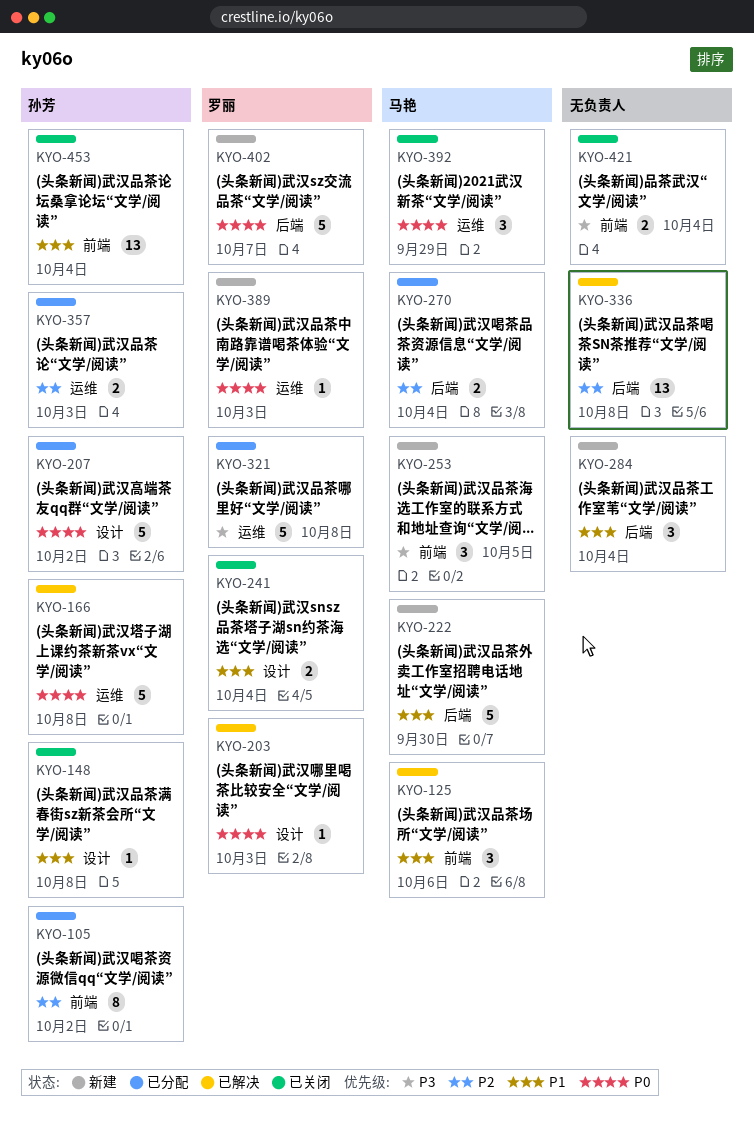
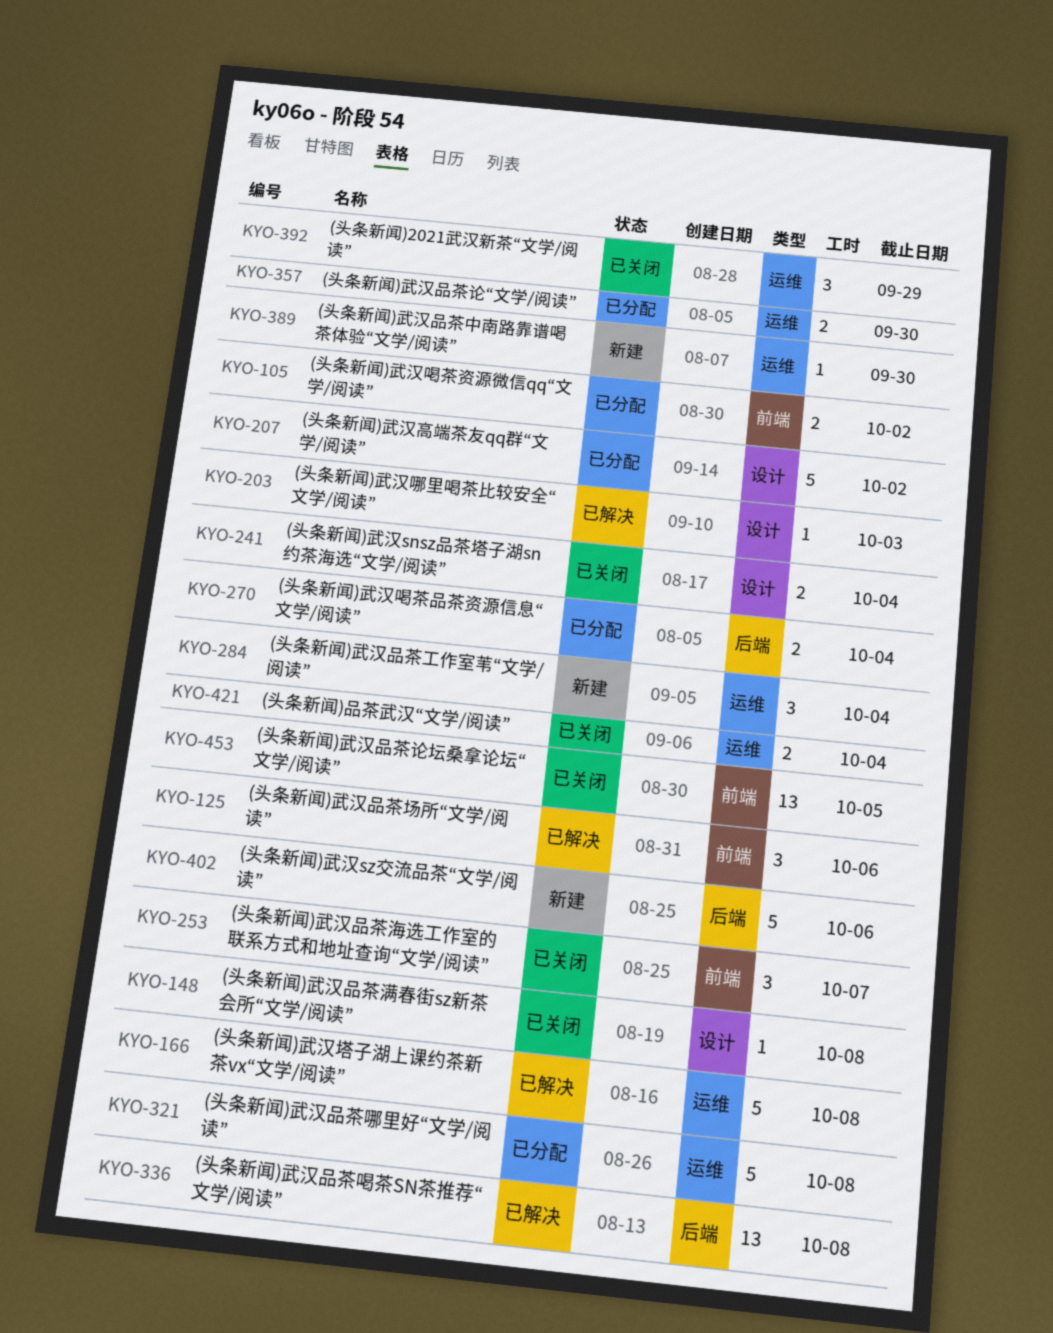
KYO-105, estimate: 8 -> 2
KYO-222: present -> none
KYO-253, status: 新建 -> 已关闭
KYO-253, due: Oct 5 -> Oct 7
KYO-284, label: 后端 -> 运维
KYO-357, due: Oct 3 -> Sep 30
KYO-389, due: Oct 3 -> Sep 30
KYO-402, due: Oct 7 -> Oct 6
KYO-421, label: 前端 -> 运维
KYO-453, due: Oct 4 -> Oct 5

